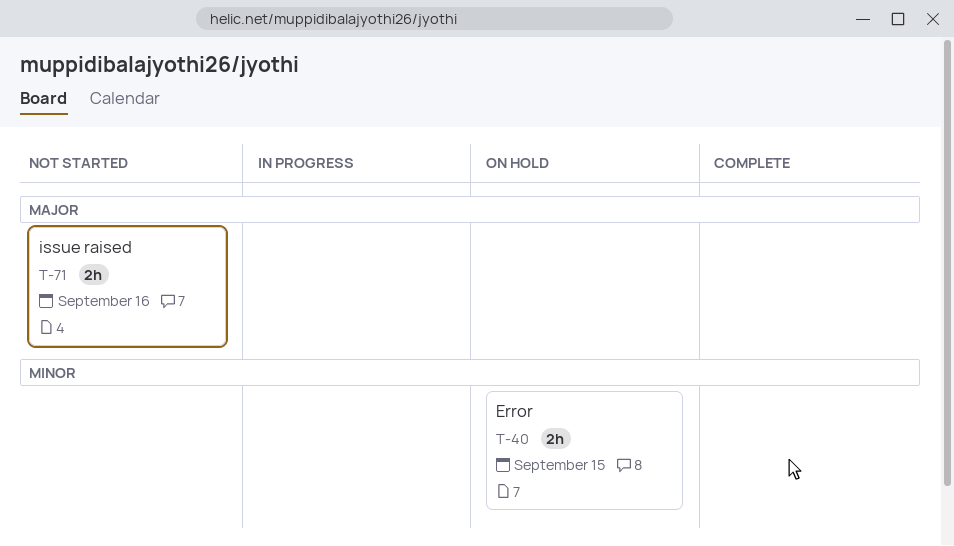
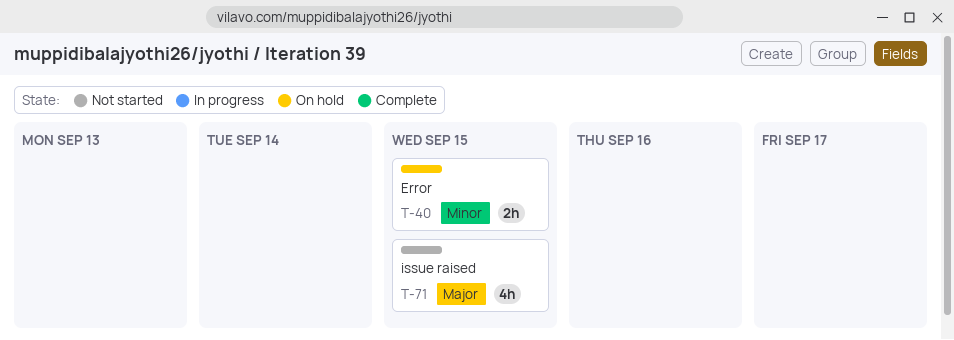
T-71, estimate: 2h -> 4h
T-71, due: Sep 16 -> Sep 15

